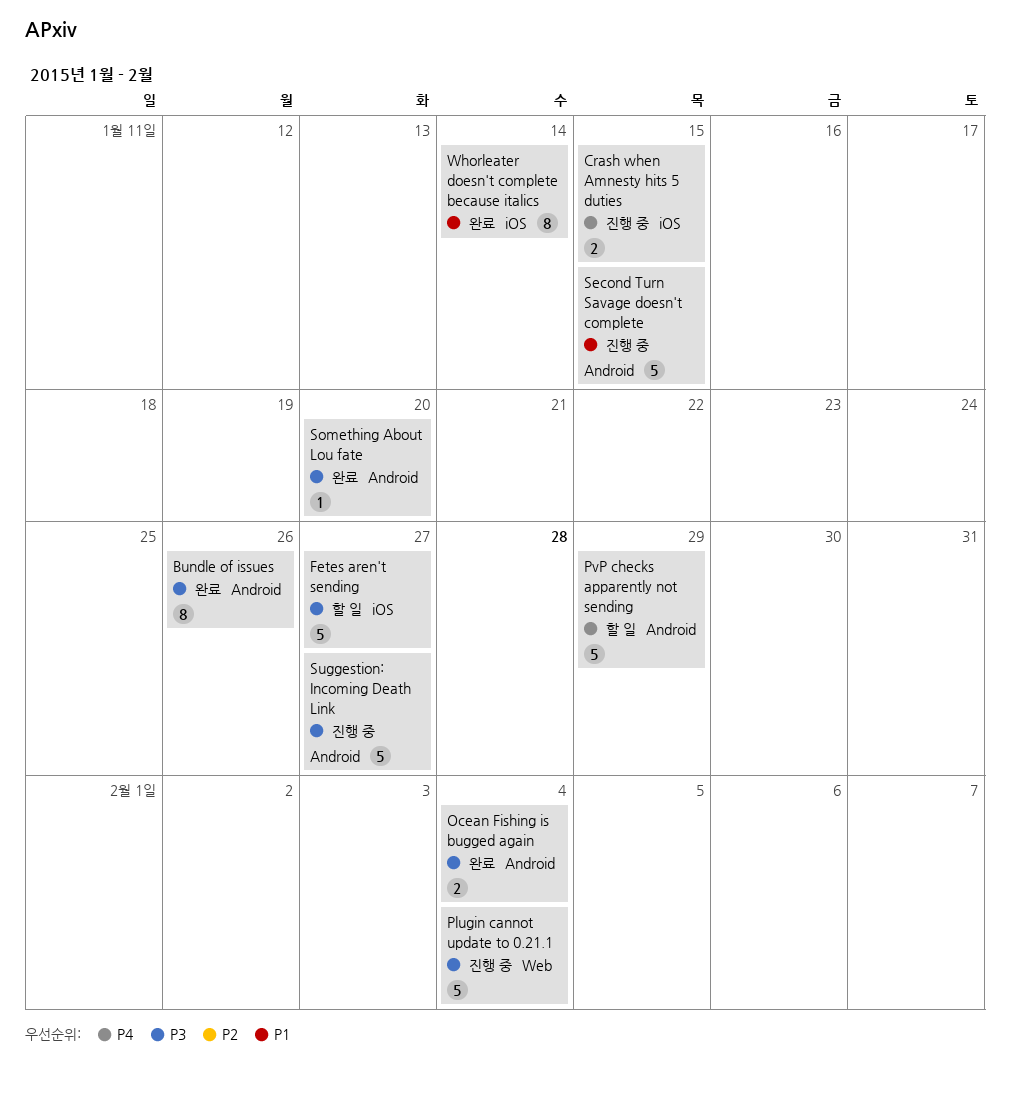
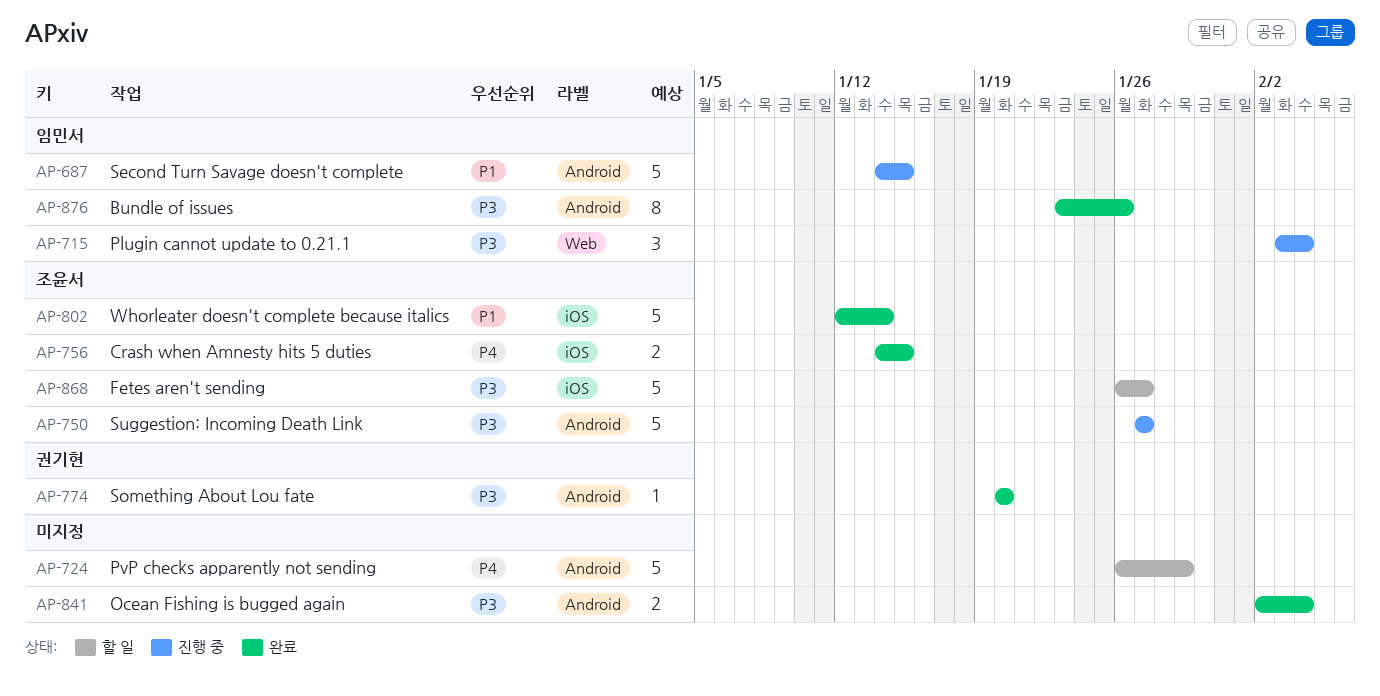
Crash when Amnesty hits 5 duties, status: 진행 중 -> 완료
Plugin cannot update to 0.21.1, estimate: 5 -> 3
Whorleater doesn't complete because italics, estimate: 8 -> 5

